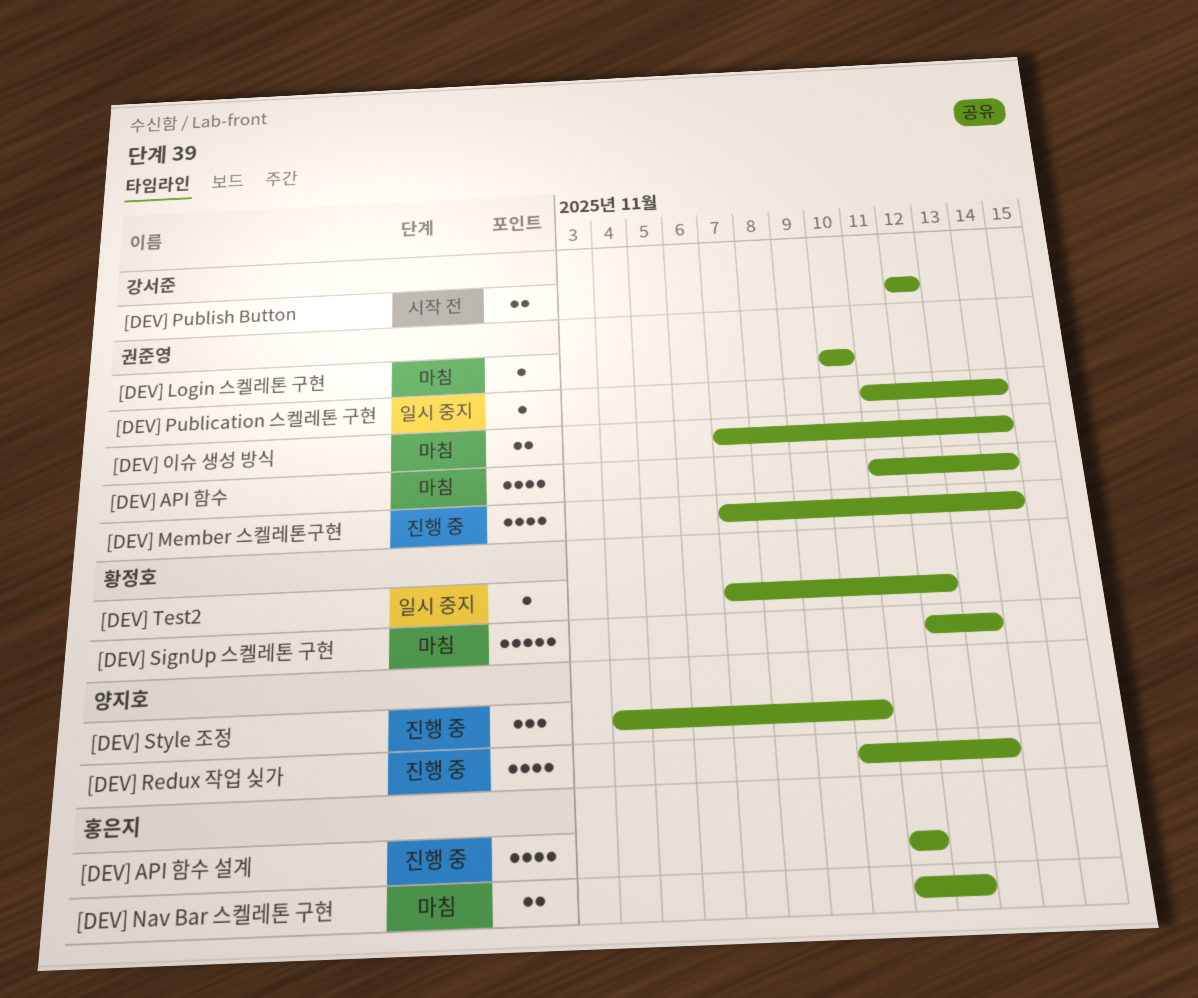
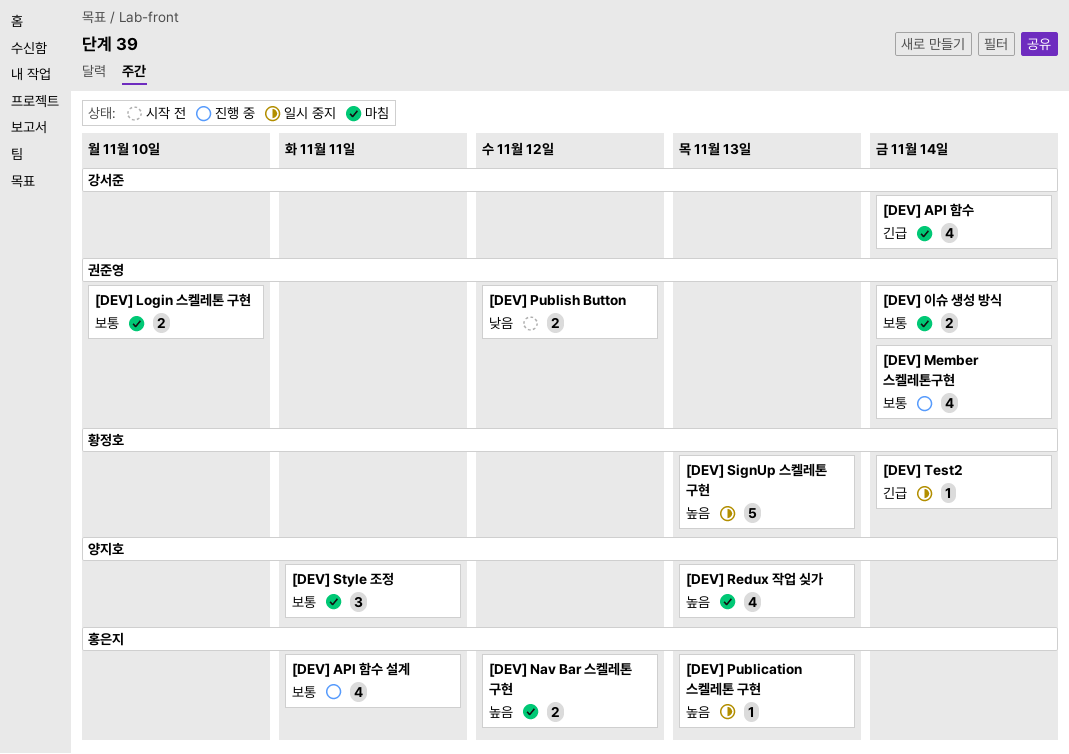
[DEV] API 함수, owner: 권준영 -> 강서준
[DEV] Login 스켈레톤 구현, estimate: 1 -> 2
[DEV] Publication 스켈레톤 구현, owner: 권준영 -> 홍은지
[DEV] Publication 스켈레톤 구현, due: Nov 14 -> Nov 13
[DEV] Publish Button, owner: 강서준 -> 권준영
[DEV] Redux 작업 싲가, status: 진행 중 -> 마침
[DEV] SignUp 스켈레톤 구현, status: 마침 -> 일시 중지
[DEV] Style 조정, status: 진행 중 -> 마침
[DEV] Style 조정, due: Nov 10 -> Nov 11
[DEV] Test2, due: Nov 12 -> Nov 14

